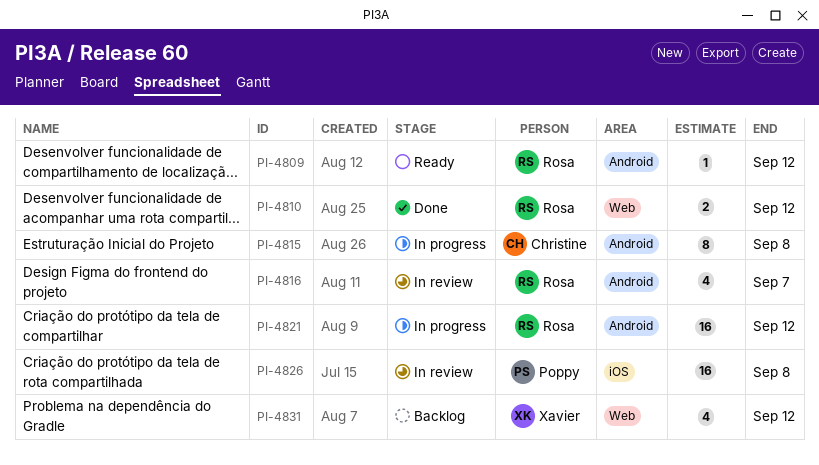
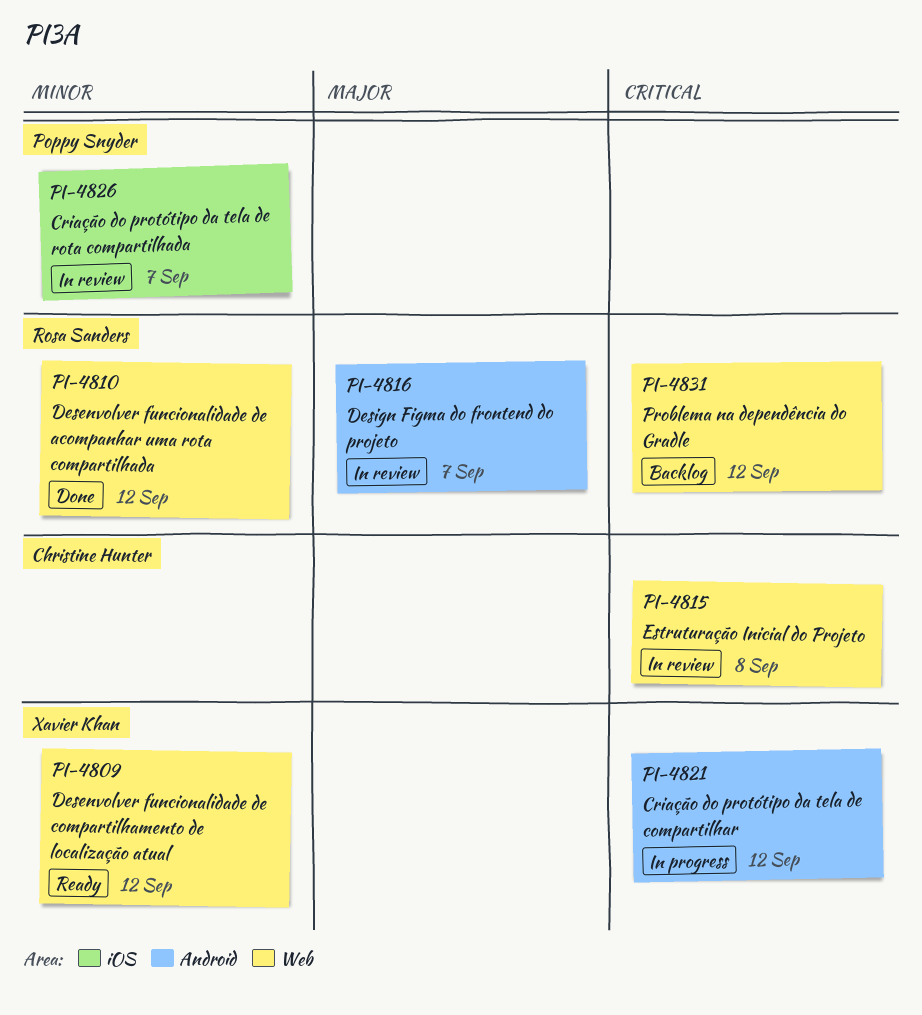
PI-4809, owner: Rosa Sanders -> Xavier Khan
PI-4809, label: Android -> Web
PI-4815, status: In progress -> In review
PI-4815, label: Android -> Web
PI-4821, owner: Rosa Sanders -> Xavier Khan
PI-4826, due: Sep 8 -> Sep 7
PI-4831, owner: Xavier Khan -> Rosa Sanders

